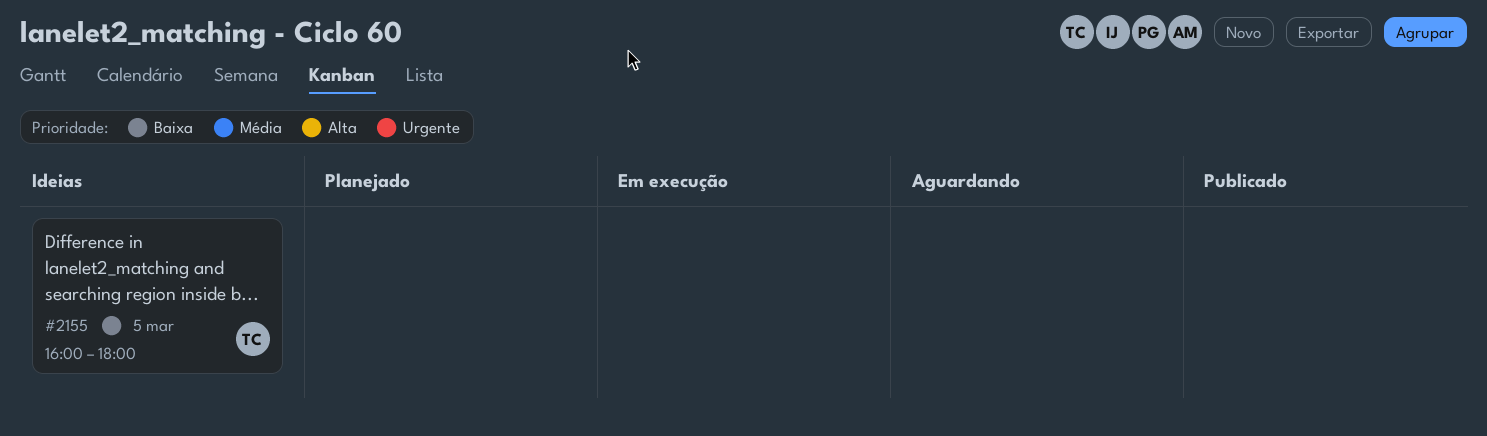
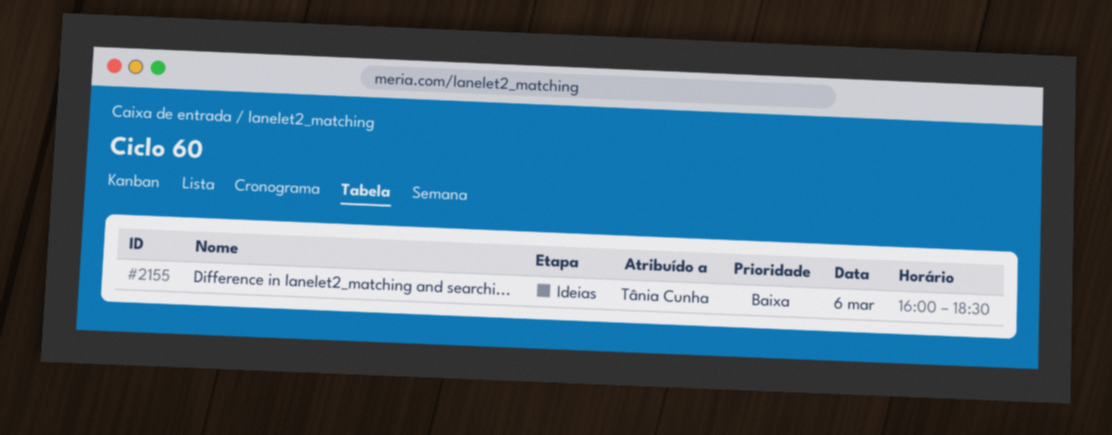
#2155, day: Mar 5 -> Mar 6
#2155, ends: 18:00 -> 18:30

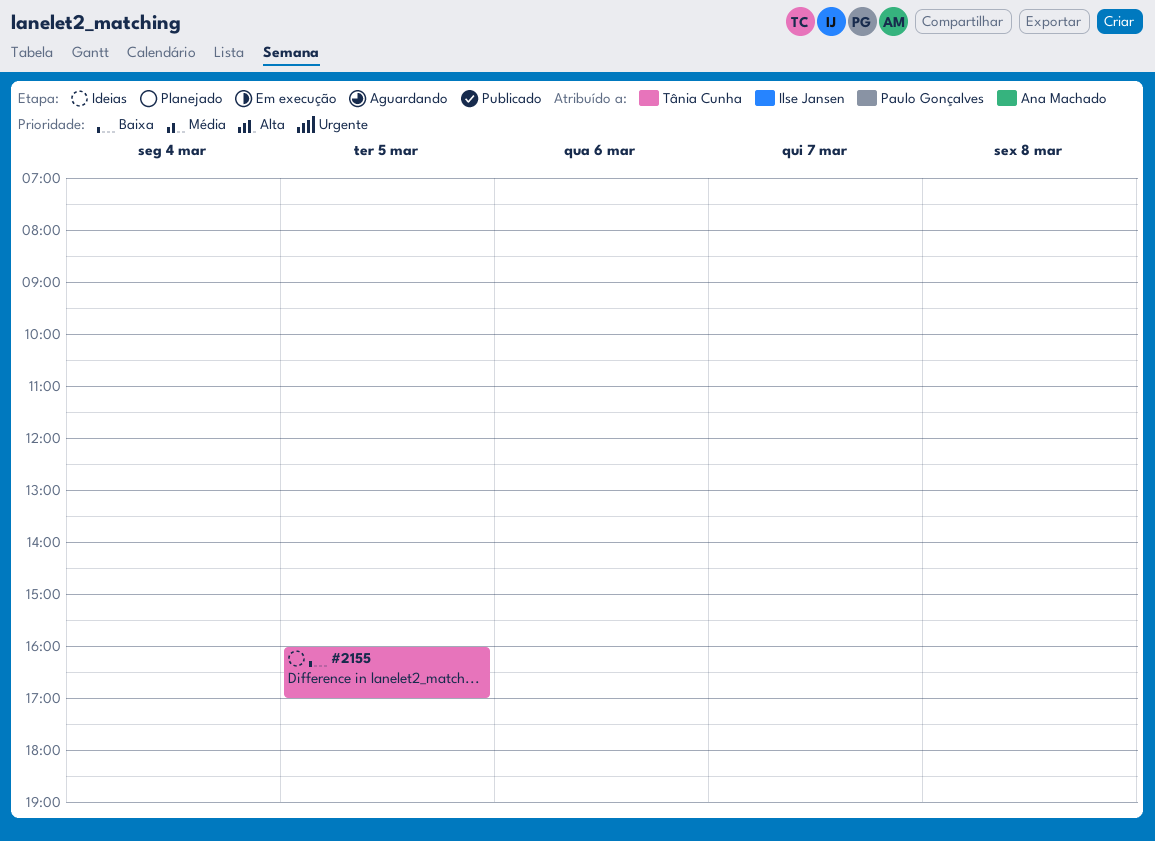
#2155, day: Mar 6 -> Mar 5
#2155, ends: 18:30 -> 17:00

